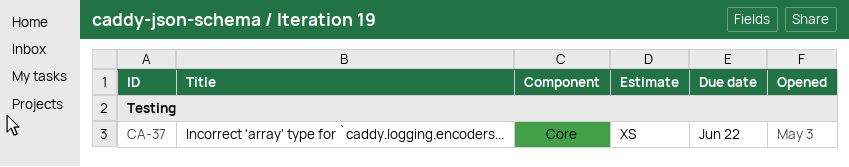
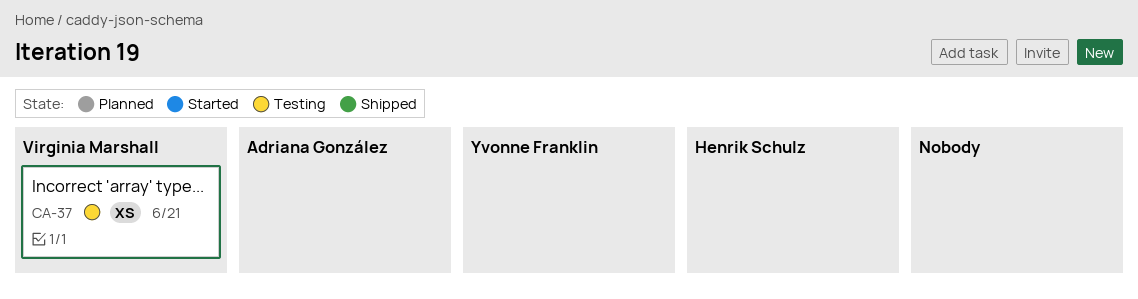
CA-37, due: Jun 22 -> Jun 21

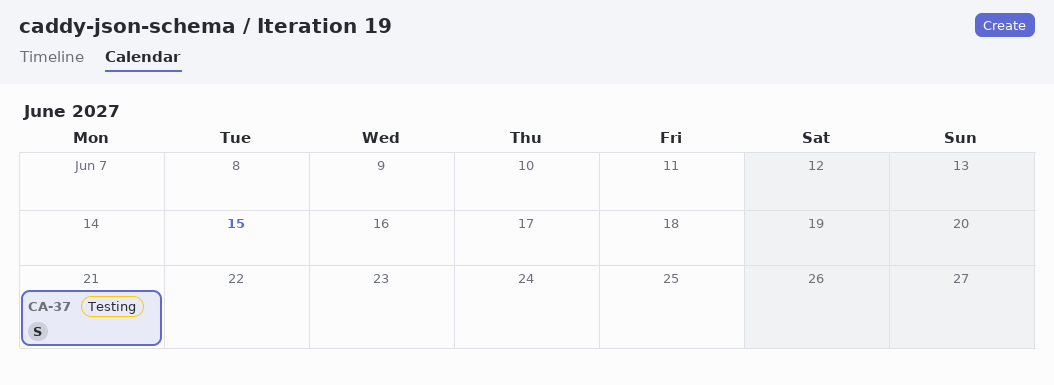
CA-37, estimate: XS -> S

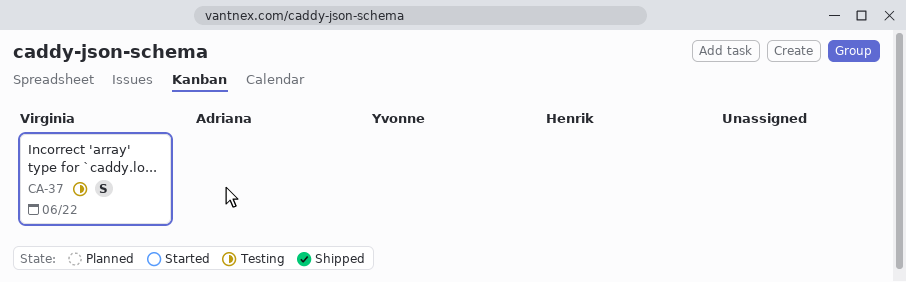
CA-37, due: Jun 21 -> Jun 22

